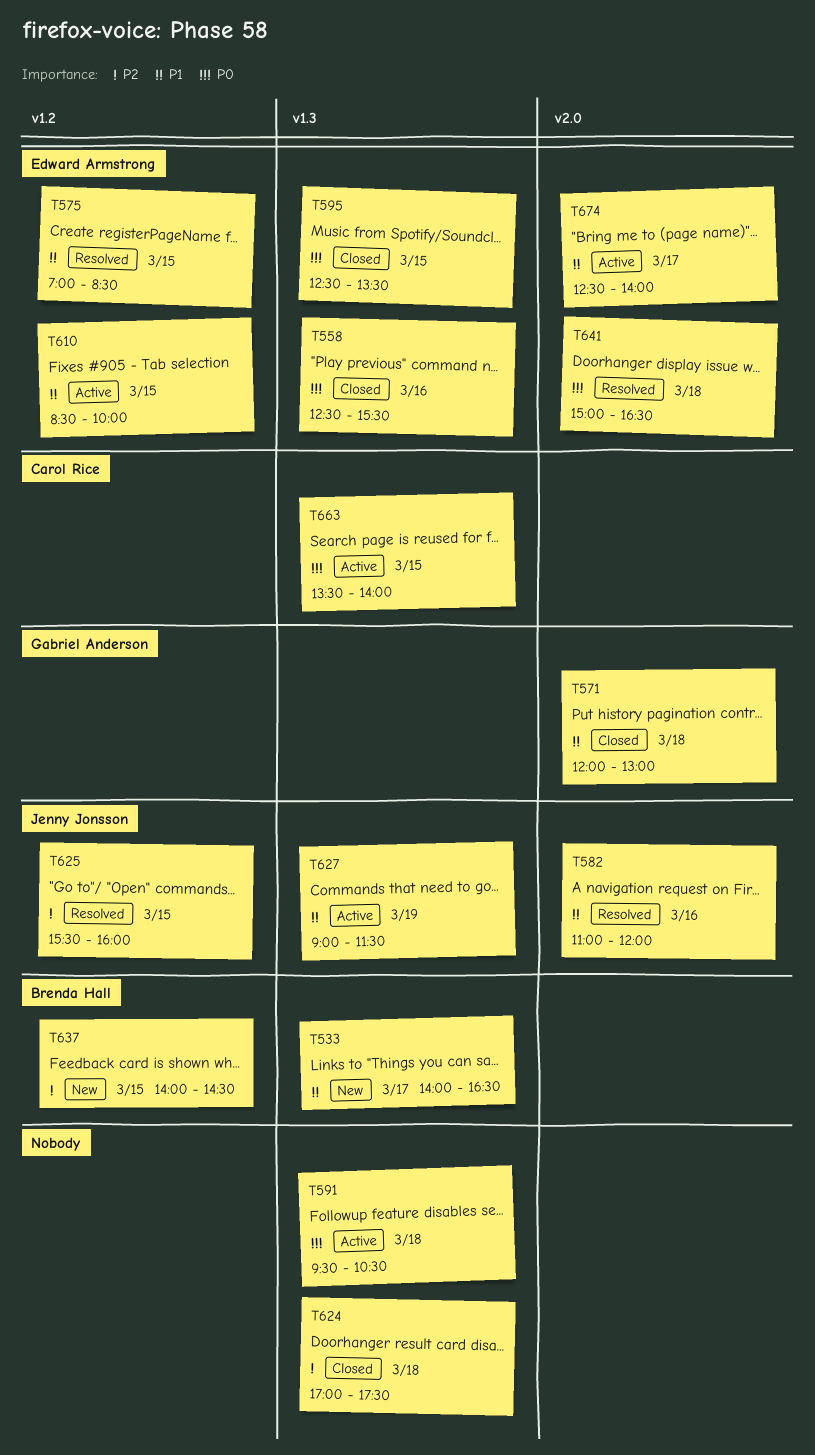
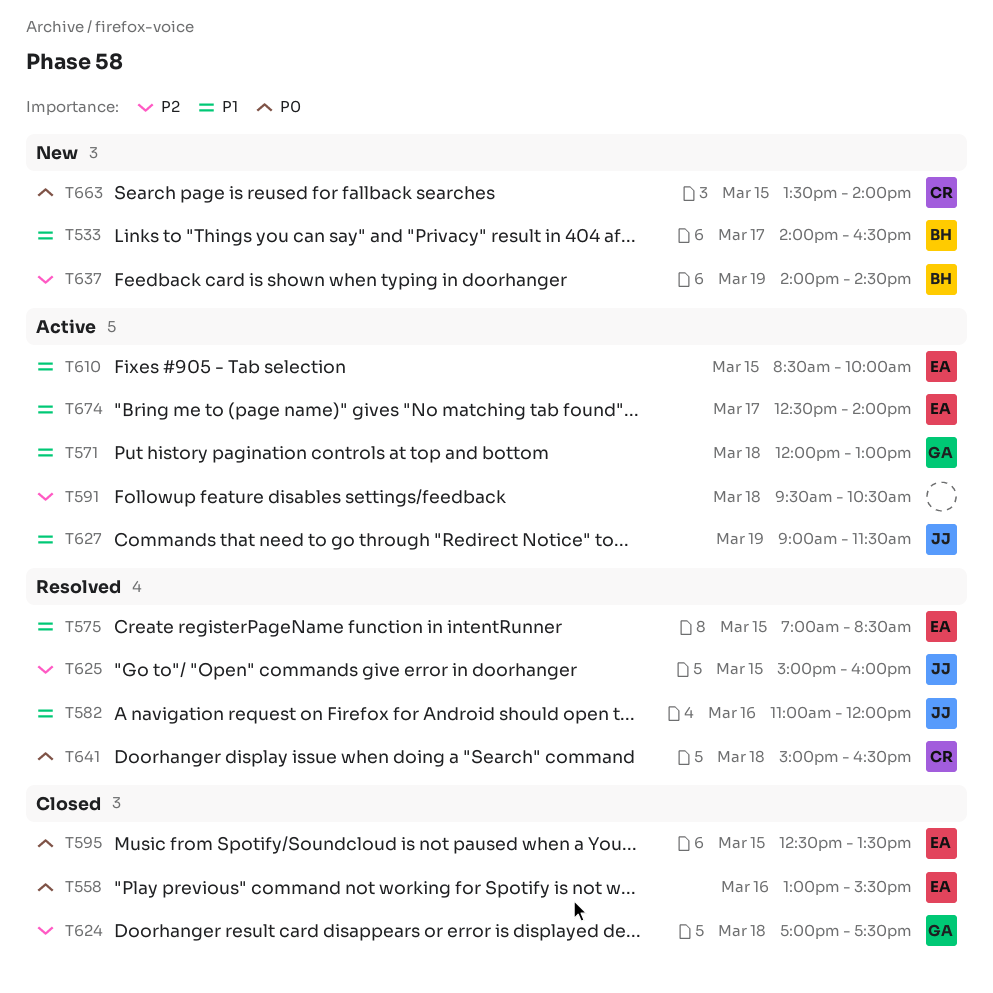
T558, begins: 12:30 -> 13:00
T571, status: Closed -> Active
T591, priority: P0 -> P2
T624, owner: none -> Gabriel Anderson
T625, begins: 15:30 -> 15:00
T637, day: Mar 15 -> Mar 19
T641, owner: Edward Armstrong -> Carol Rice
T663, status: Active -> New

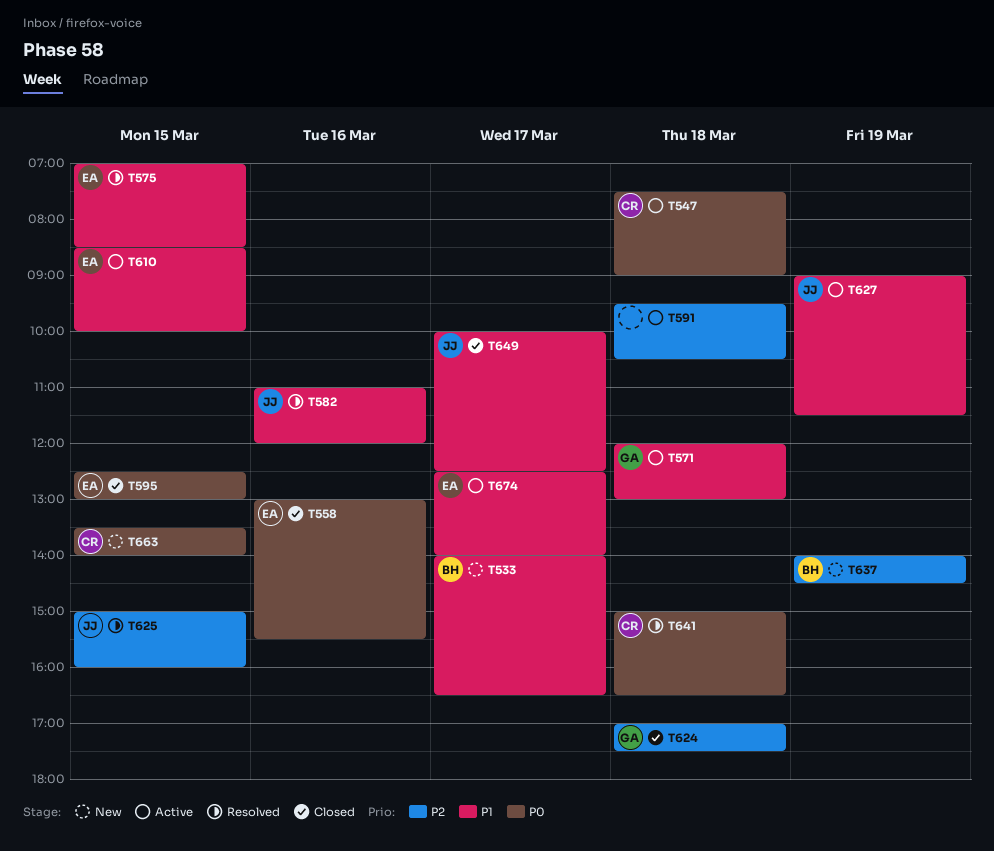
T547: none -> present
T595, ends: 13:30 -> 13:00
T649: none -> present

